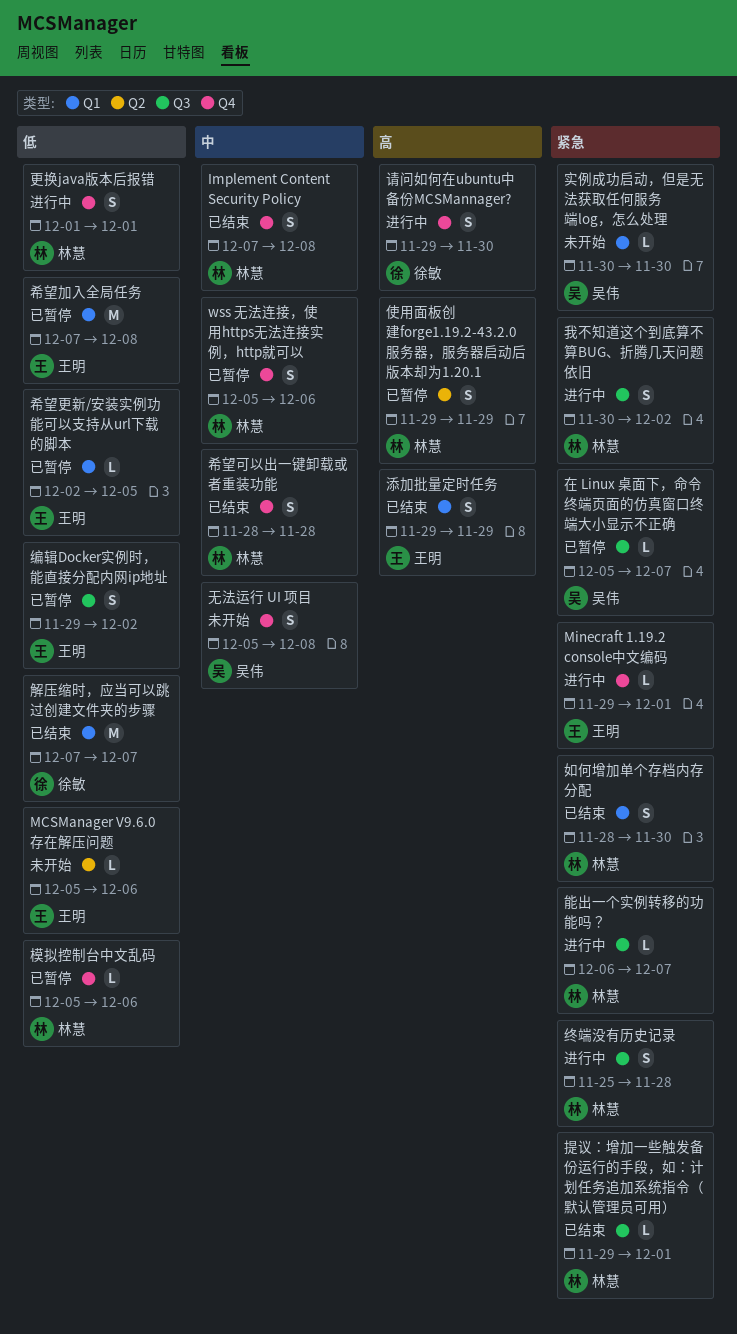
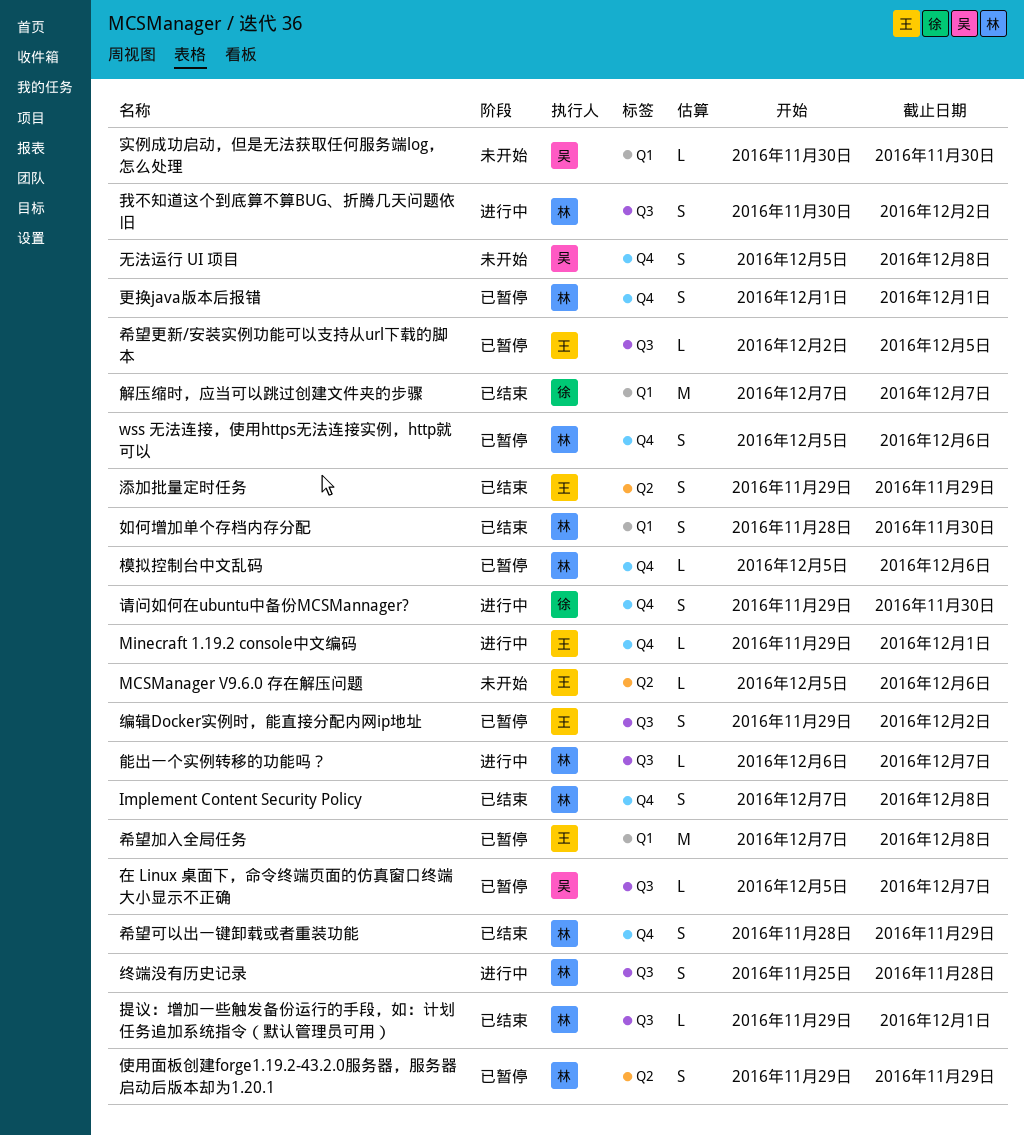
希望可以出一键卸载或者重装功能, due: Nov 28 -> Nov 29
希望更新/安装实例功能可以支持从url下载的脚本, label: Q1 -> Q3
更换java版本后报错, status: 进行中 -> 已暂停
添加批量定时任务, label: Q1 -> Q2

